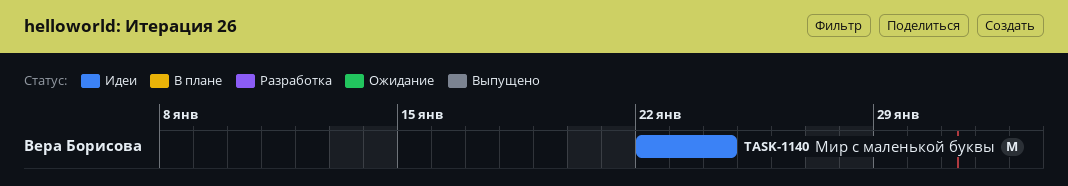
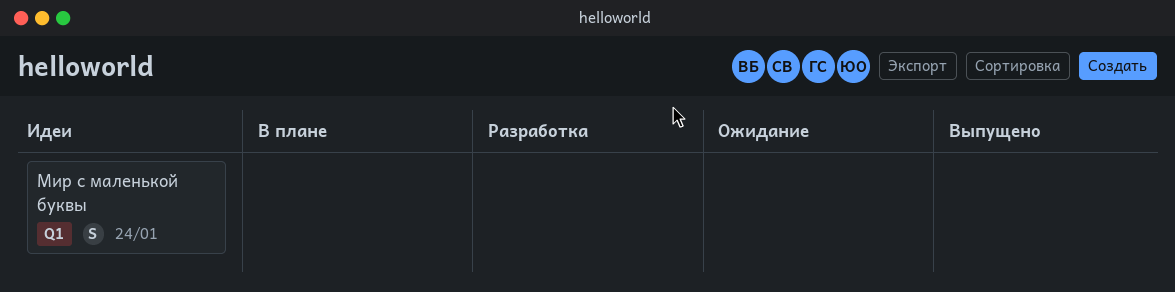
Мир с маленькой буквы, estimate: M -> S

